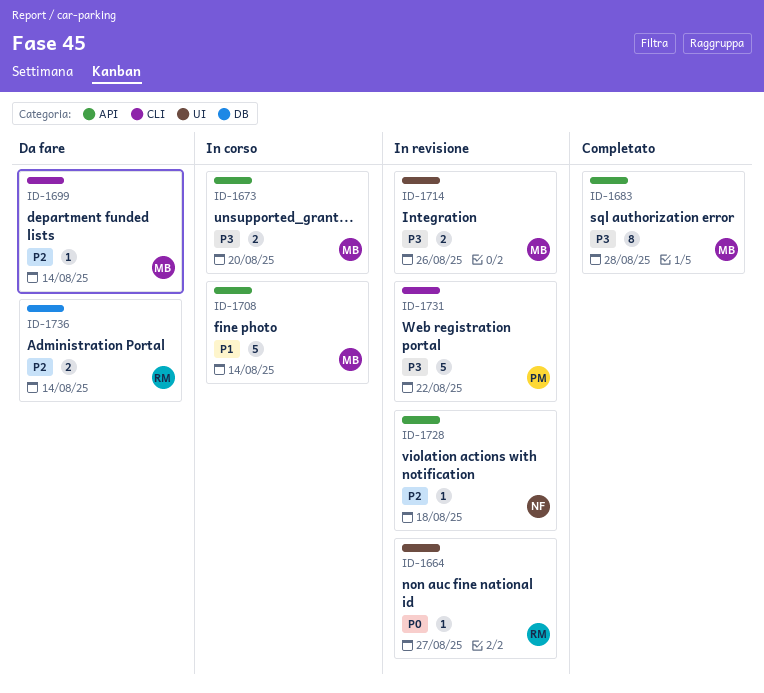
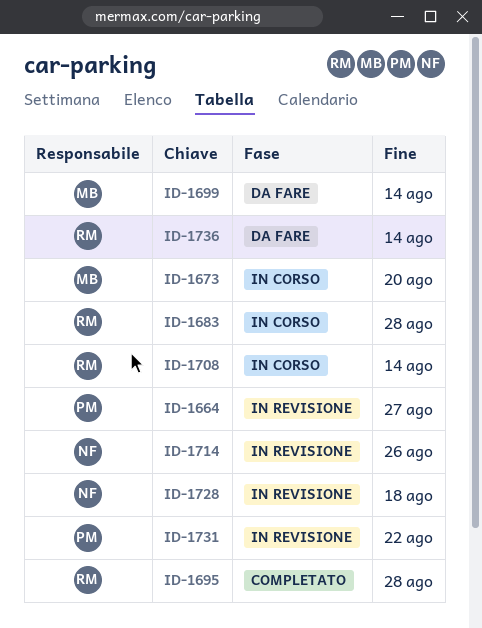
ID-1664, owner: RM -> PM
ID-1683, status: Completato -> In corso
ID-1683, owner: MB -> RM
ID-1695: none -> present
ID-1708, owner: MB -> RM
ID-1714, owner: MB -> NF

